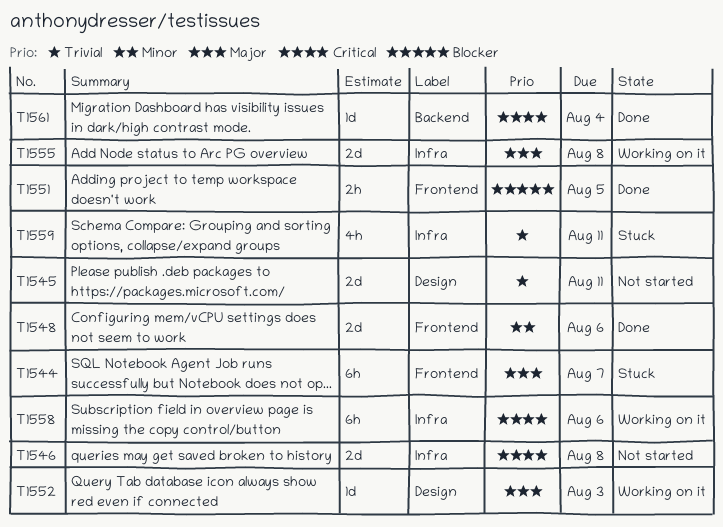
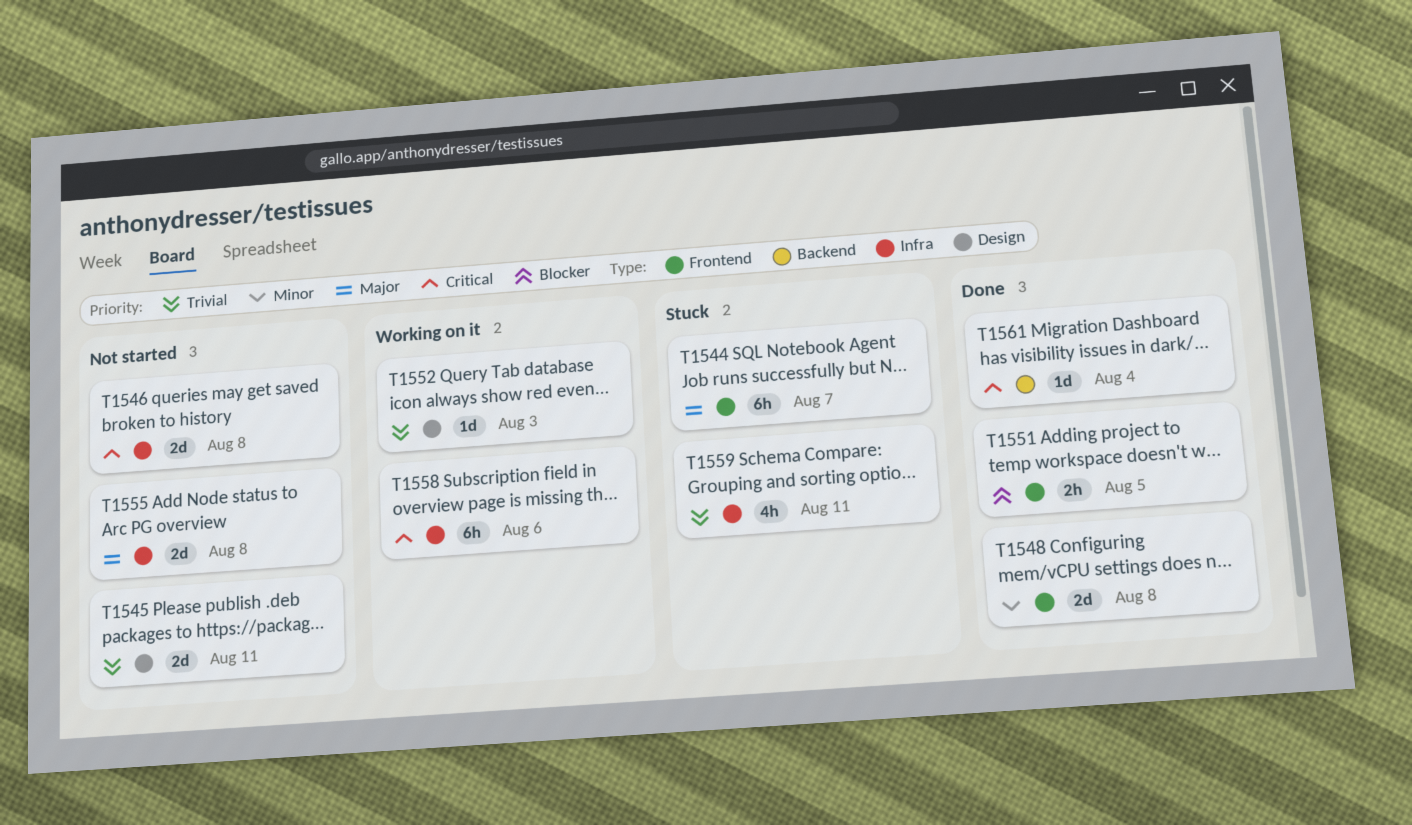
T1548, due: Aug 6 -> Aug 8
T1552, priority: Major -> Trivial
T1555, status: Working on it -> Not started

